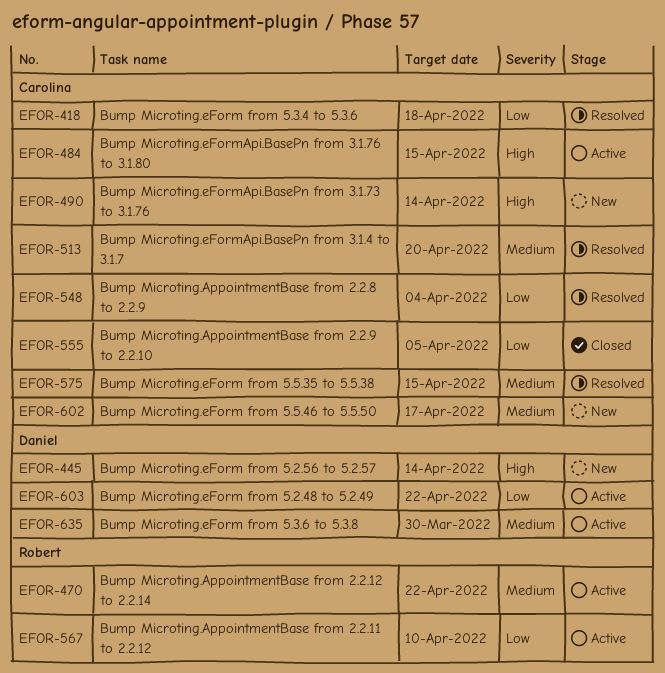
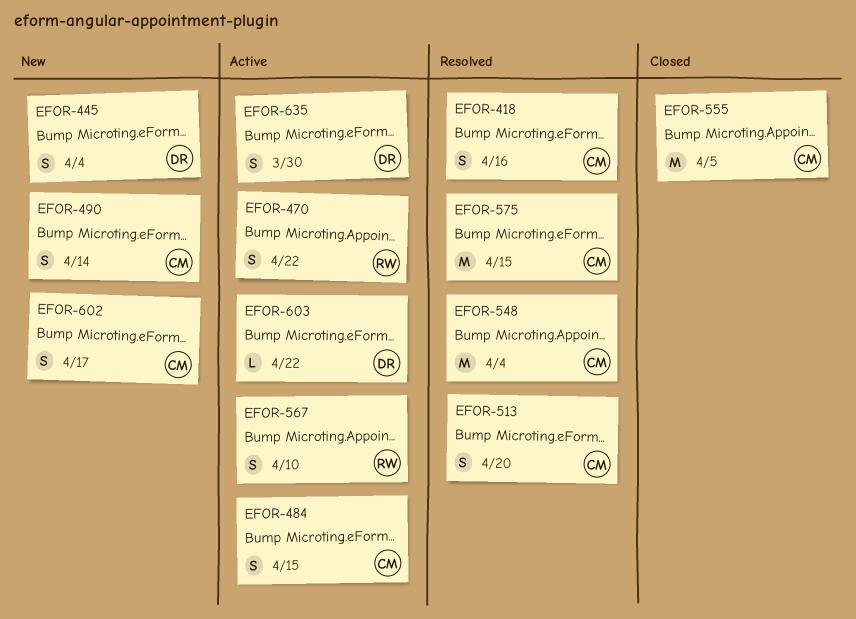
EFOR-418, due: Apr 18 -> Apr 16
EFOR-445, due: Apr 14 -> Apr 4

